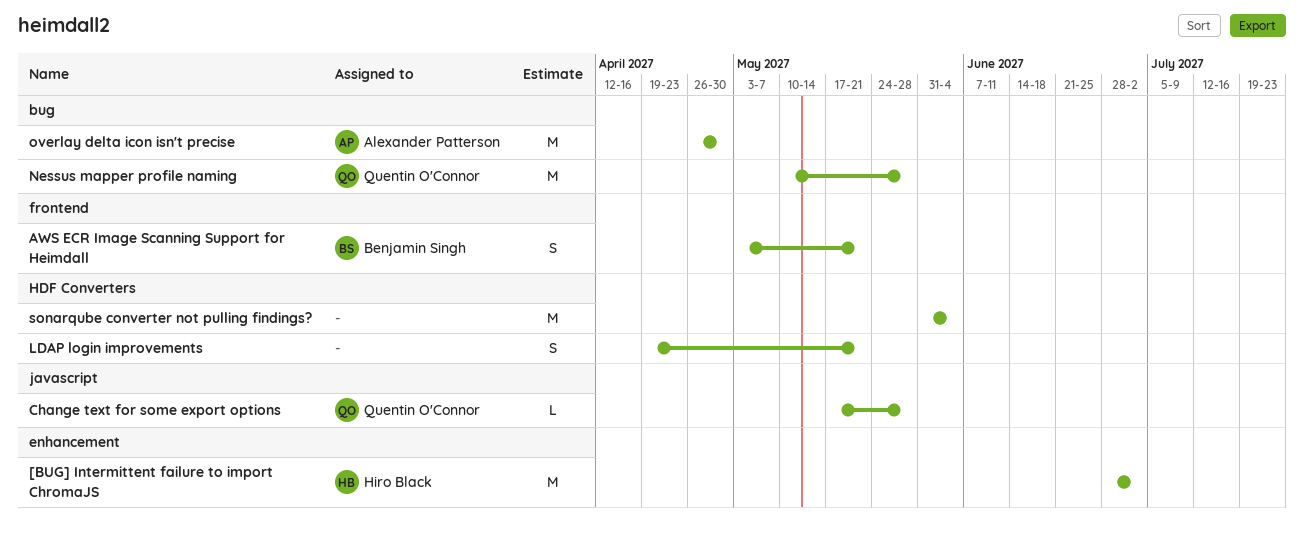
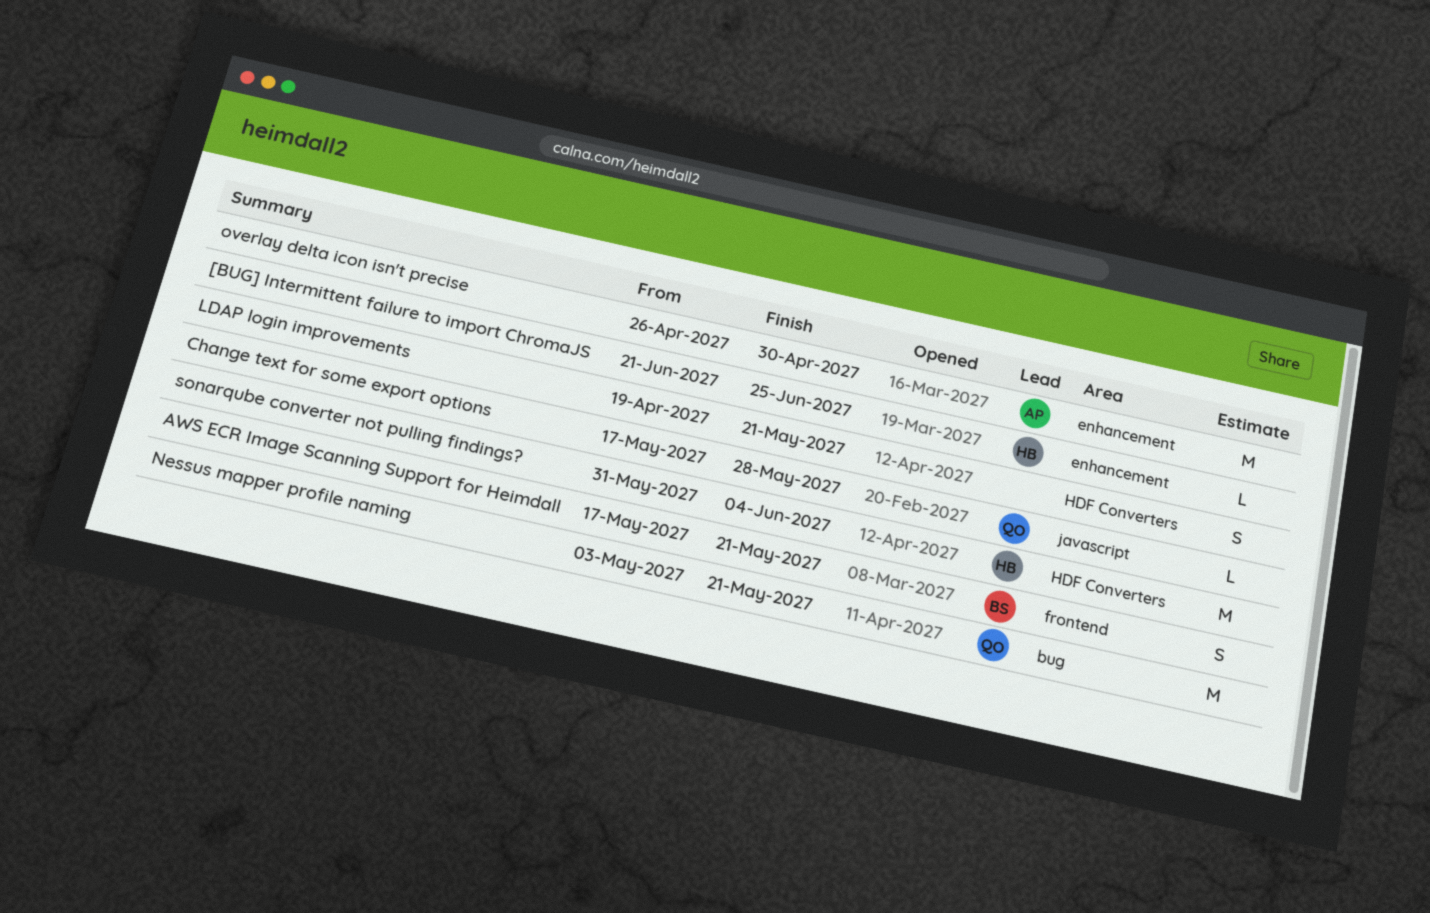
[BUG] Intermittent failure to import ChromaJS, estimate: M -> L
[BUG] Intermittent failure to import ChromaJS, start: Jun 28 -> Jun 21
[BUG] Intermittent failure to import ChromaJS, due: Jul 2 -> Jun 25
AWS ECR Image Scanning Support for Heimdall, start: May 3 -> May 17
Nessus mapper profile naming, start: May 10 -> May 3
Nessus mapper profile naming, due: May 28 -> May 21
overlay delta icon isn't precise, label: bug -> enhancement
sonarqube converter not pulling findings?, owner: none -> Hiro Black

